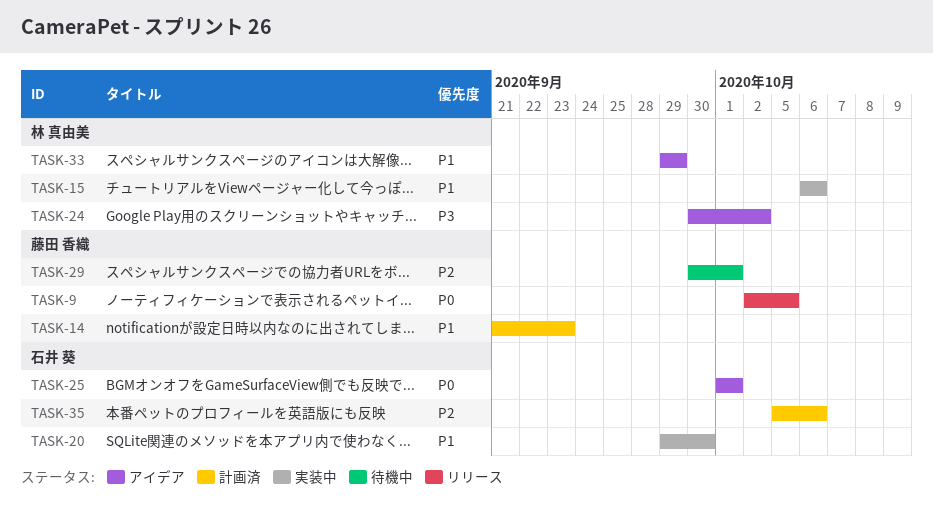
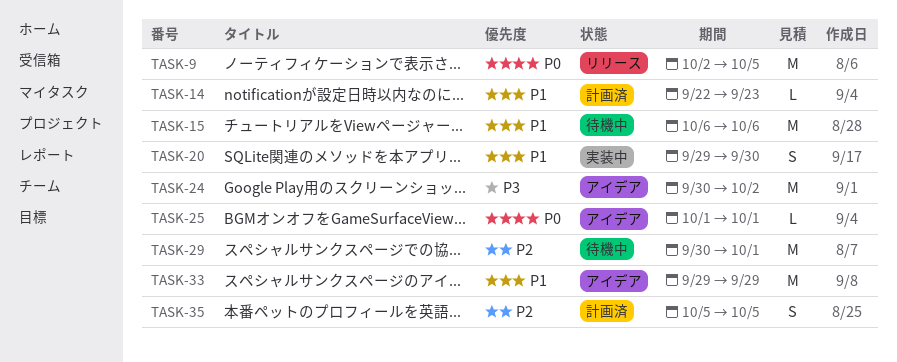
TASK-14, start: Sep 21 -> Sep 22
TASK-15, status: 実装中 -> 待機中
TASK-35, due: Oct 6 -> Oct 5

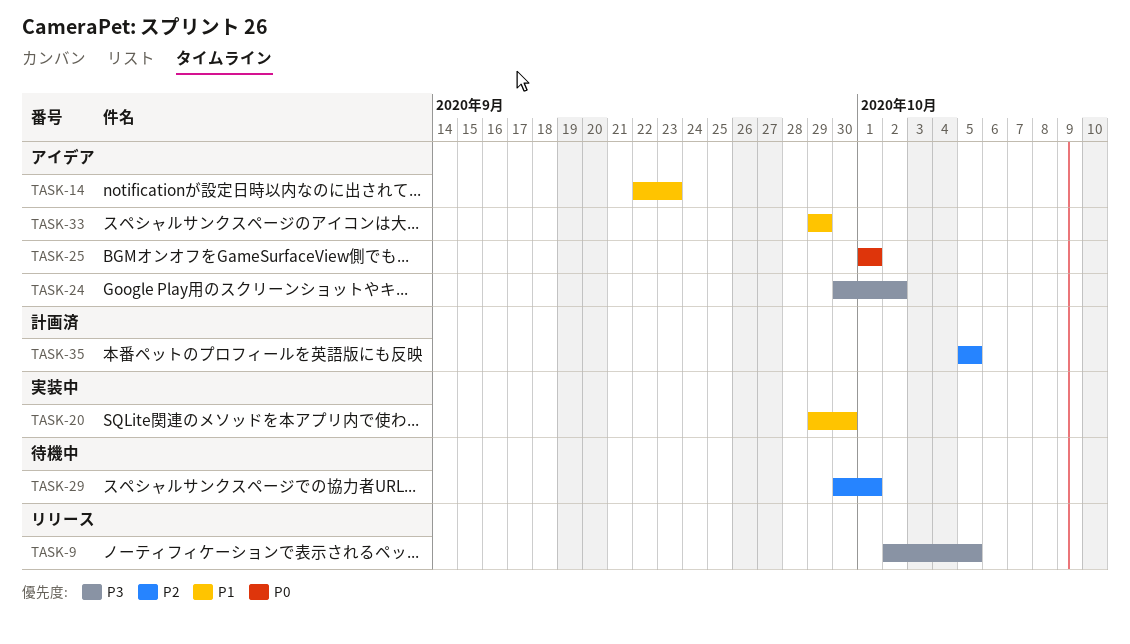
TASK-9, priority: P0 -> P3
TASK-14, status: 計画済 -> アイデア
TASK-15: present -> none

